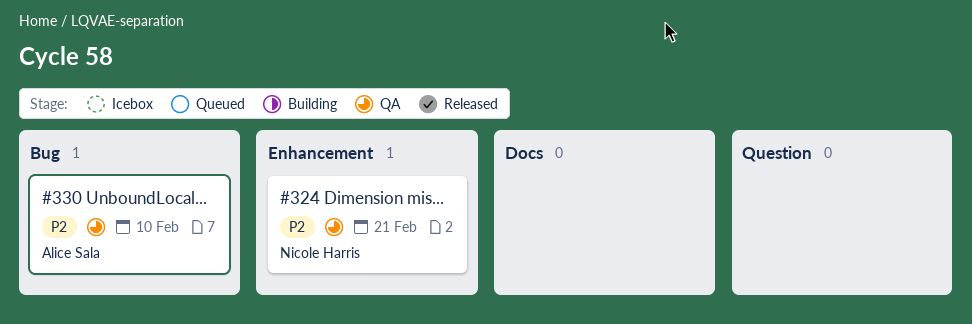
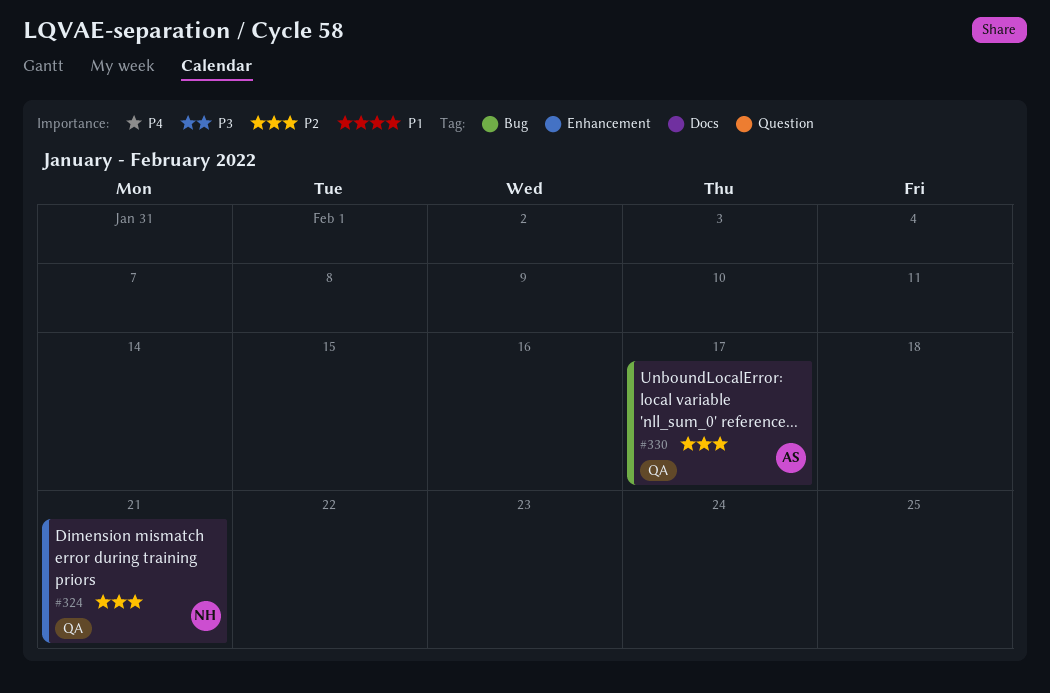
#330, due: Feb 10 -> Feb 17

